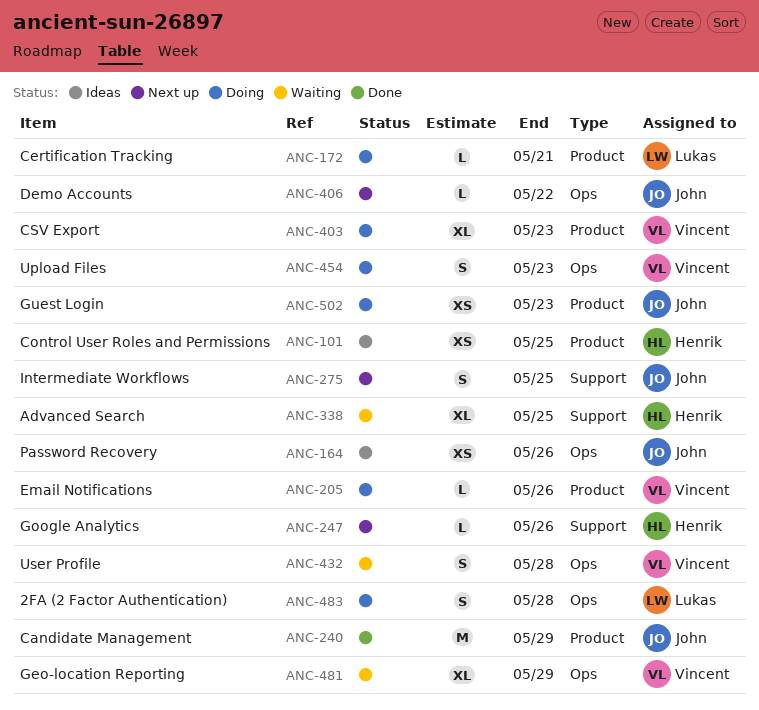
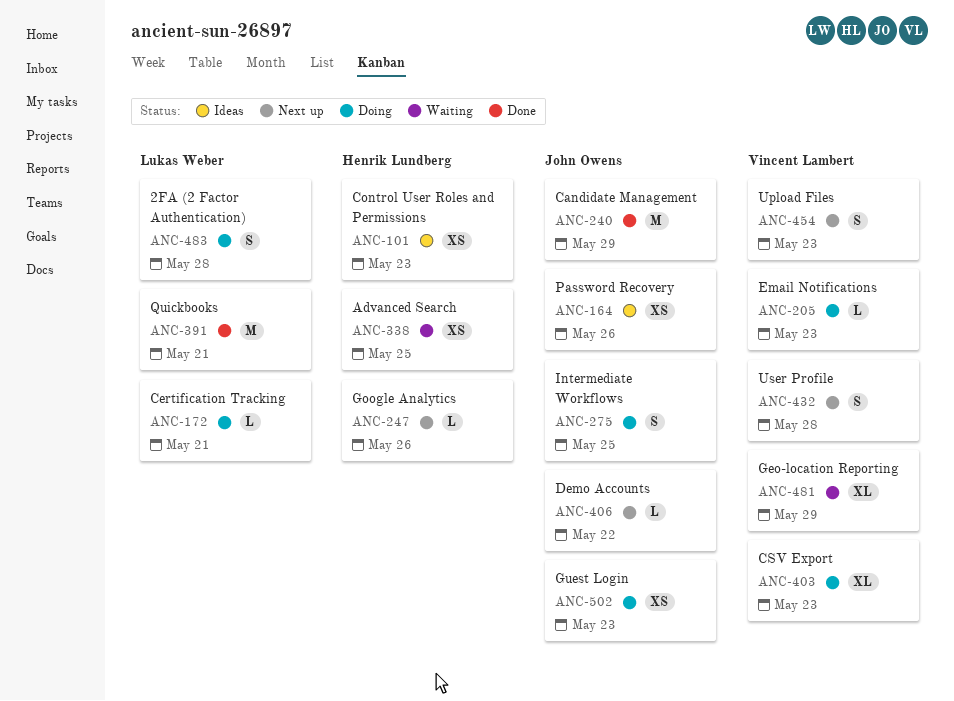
ANC-101, due: May 25 -> May 23
ANC-205, due: May 26 -> May 23
ANC-275, status: Next up -> Doing
ANC-338, estimate: XL -> XS
ANC-391: none -> present
ANC-432, status: Waiting -> Next up
ANC-454, status: Doing -> Next up

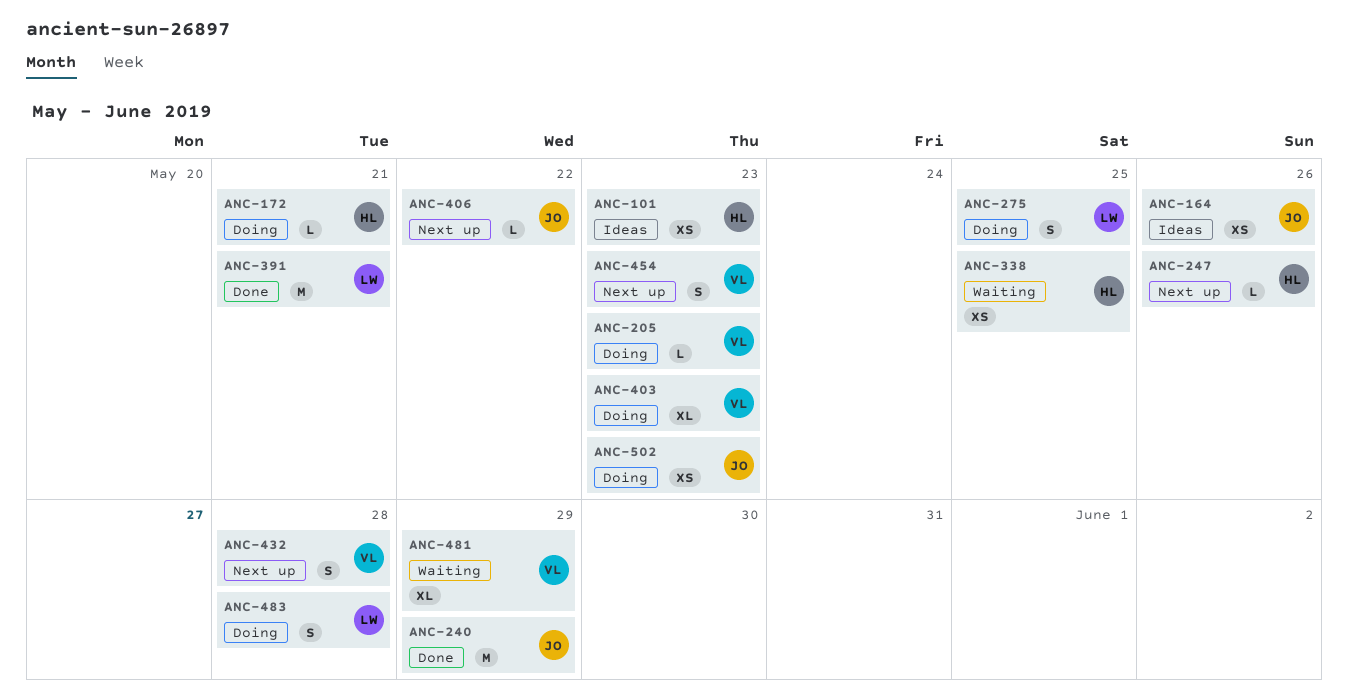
ANC-172, owner: Lukas Weber -> Henrik Lundberg
ANC-275, owner: John Owens -> Lukas Weber

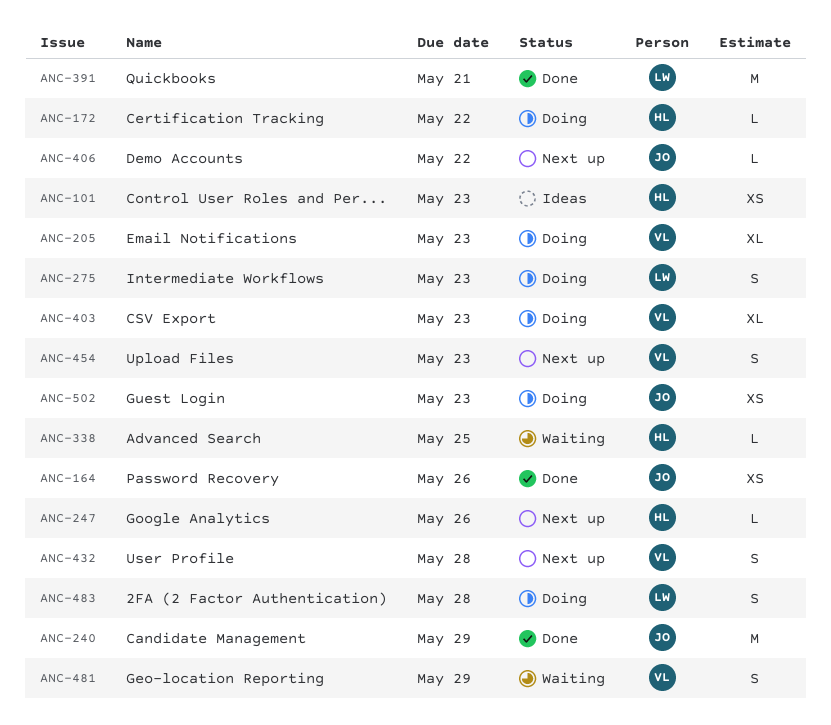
ANC-164, status: Ideas -> Done
ANC-172, due: May 21 -> May 22
ANC-205, estimate: L -> XL
ANC-275, due: May 25 -> May 23
ANC-338, estimate: XS -> L
ANC-481, estimate: XL -> S

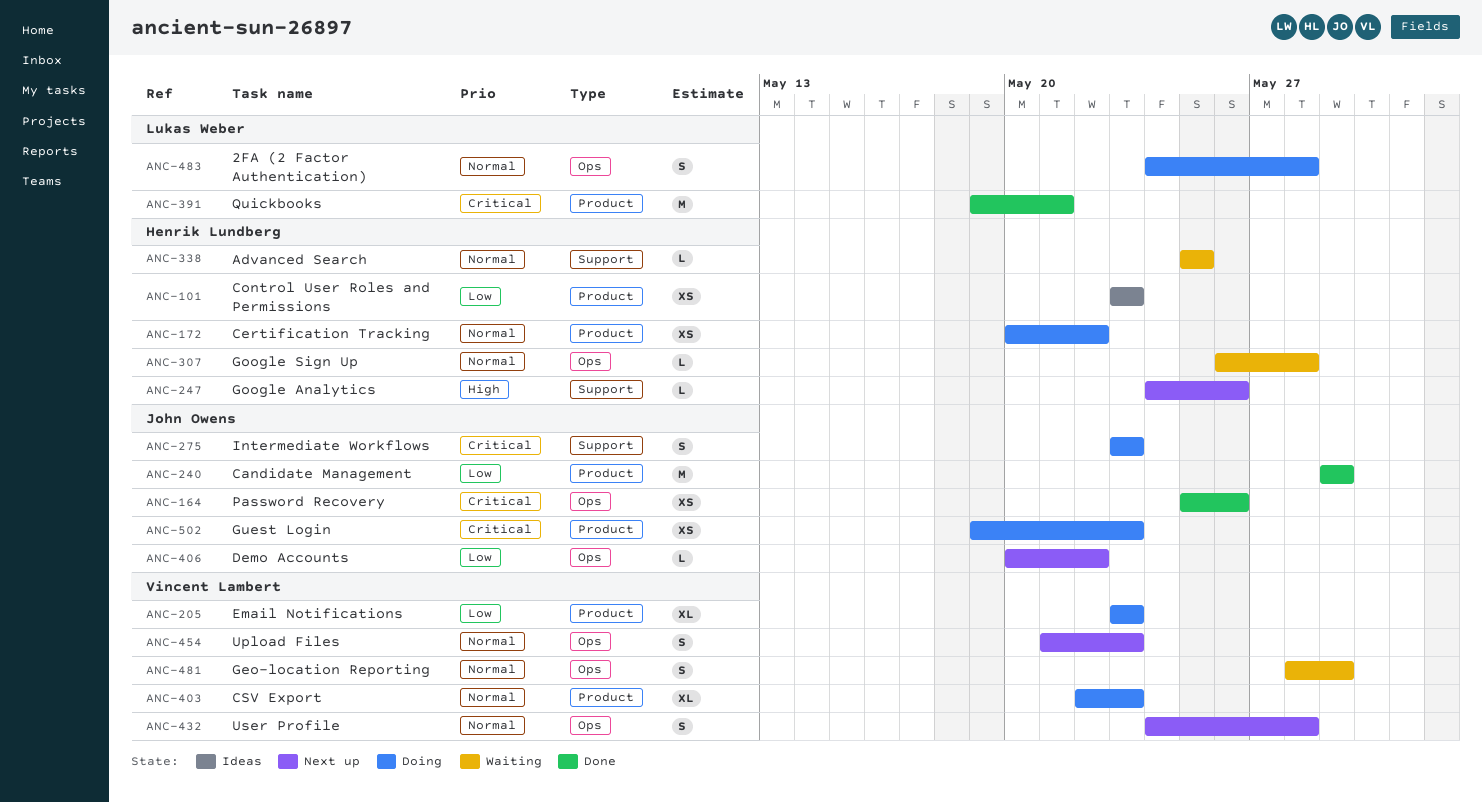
ANC-172, estimate: L -> XS
ANC-275, owner: Lukas Weber -> John Owens
ANC-307: none -> present

